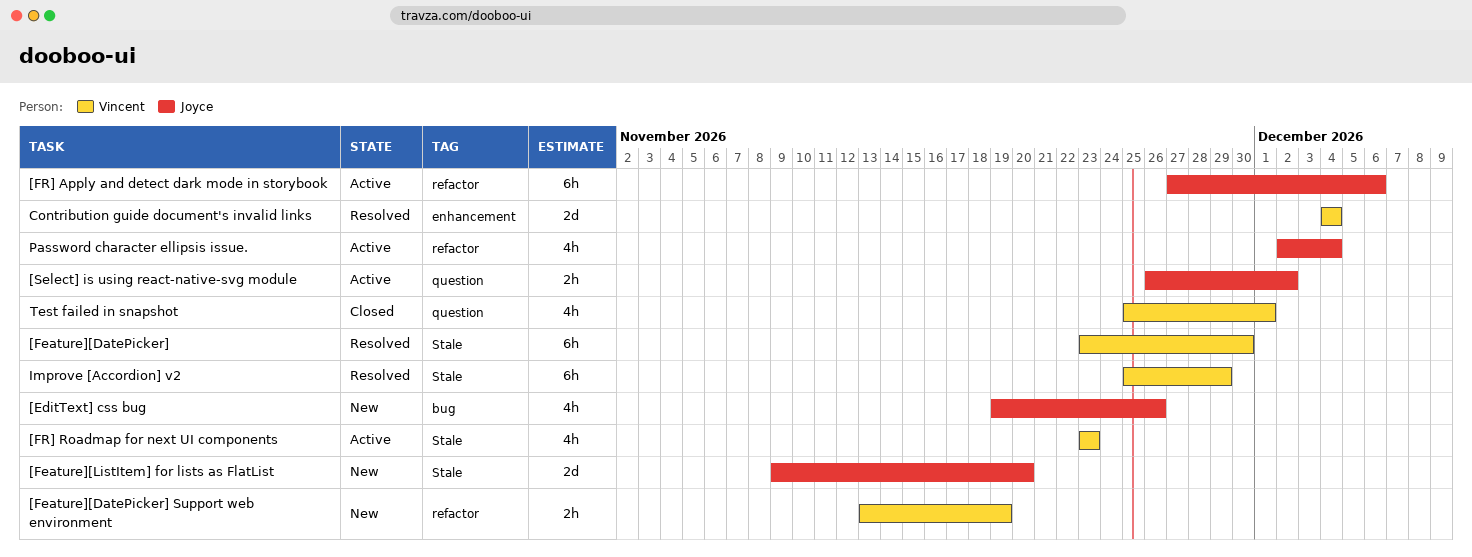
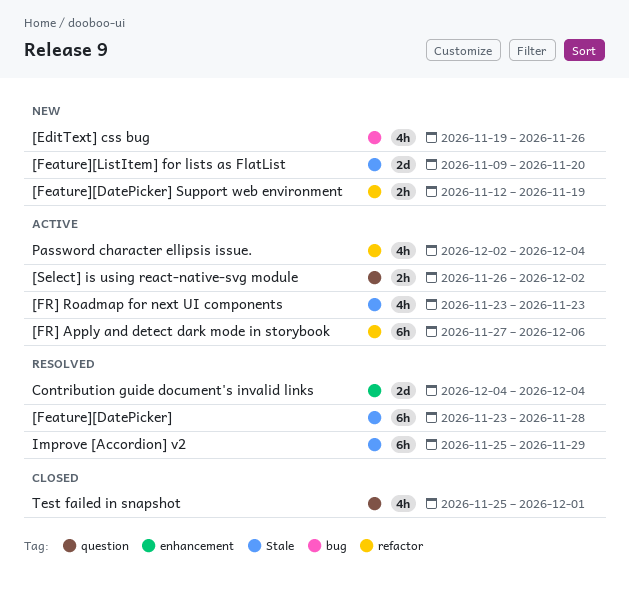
[Feature][DatePicker], due: Nov 30 -> Nov 28
[Feature][DatePicker] Support web environment, start: Nov 13 -> Nov 12

